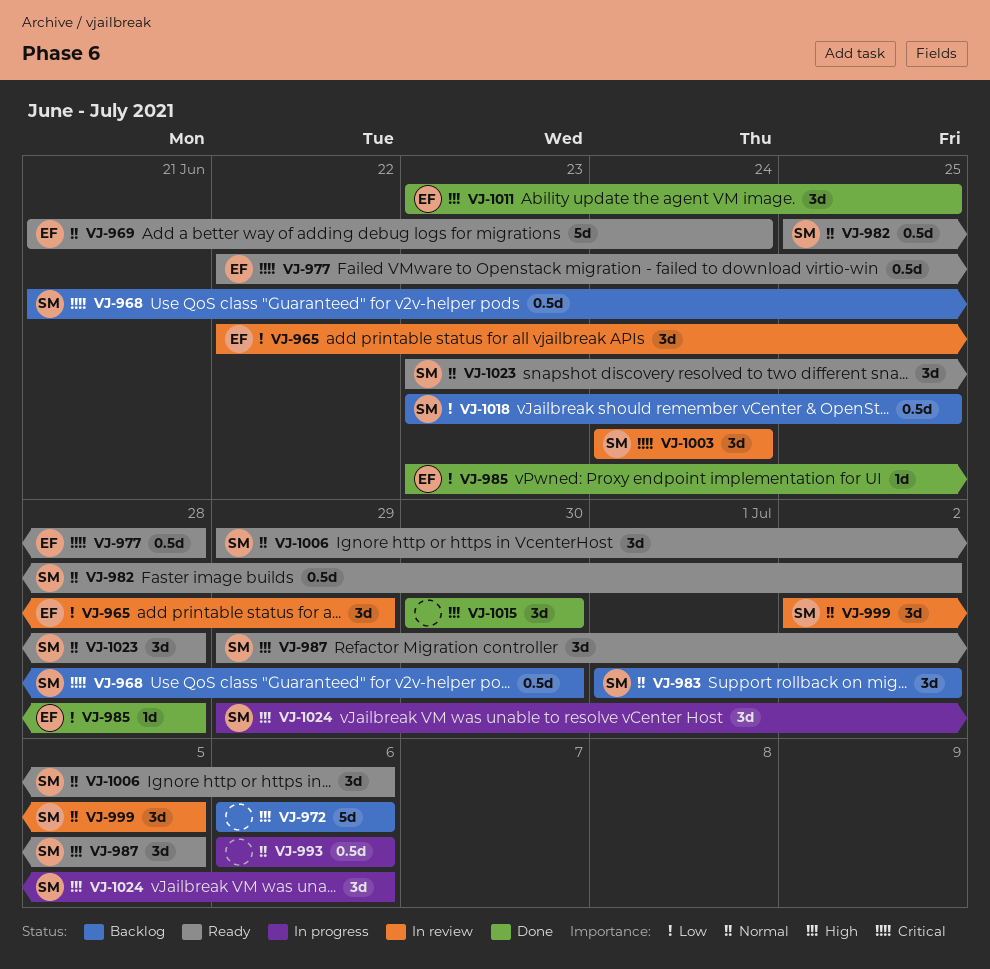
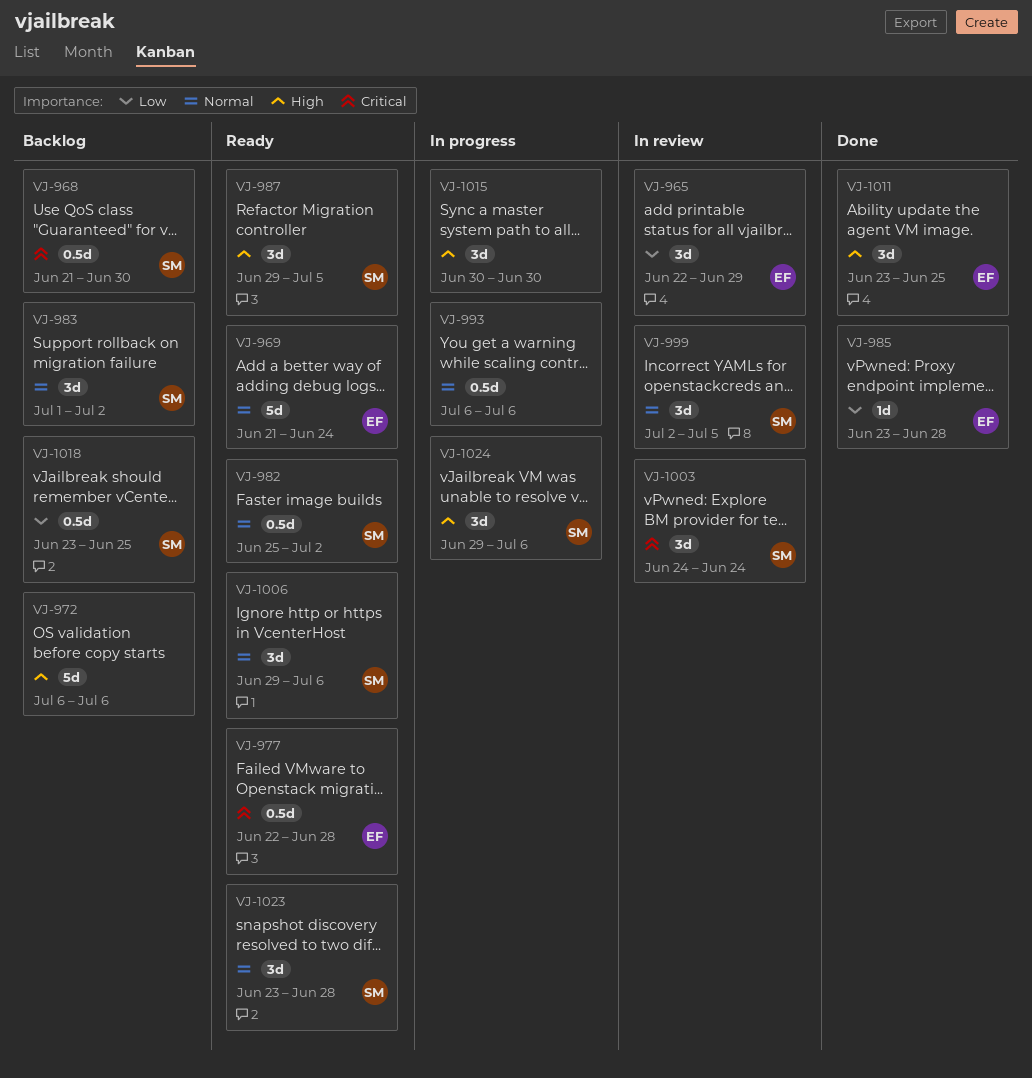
VJ-1015, status: Done -> In progress

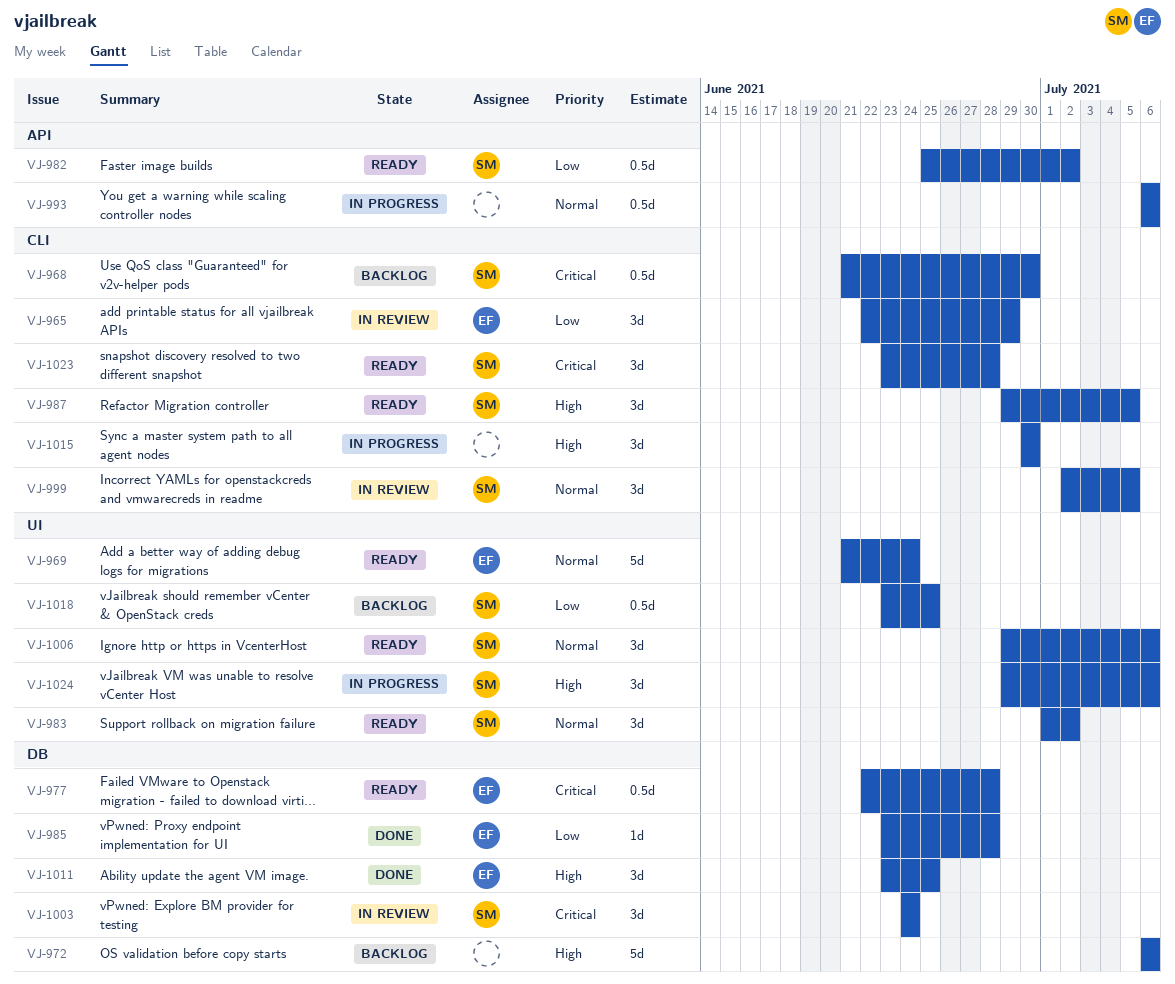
VJ-982, priority: Normal -> Low
VJ-983, status: Backlog -> Ready
VJ-1023, priority: Normal -> Critical

